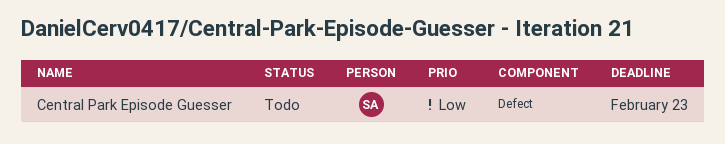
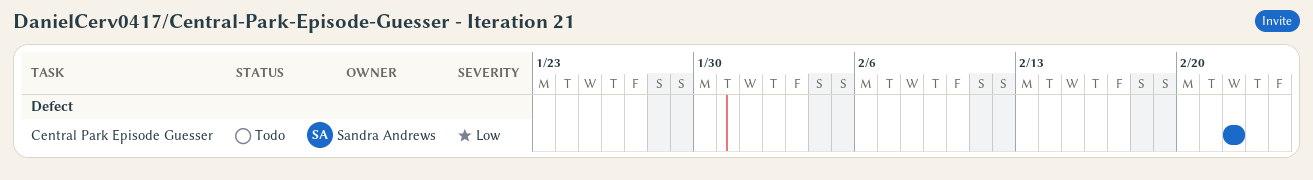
Central Park Episode Guesser, due: Feb 23 -> Feb 22

